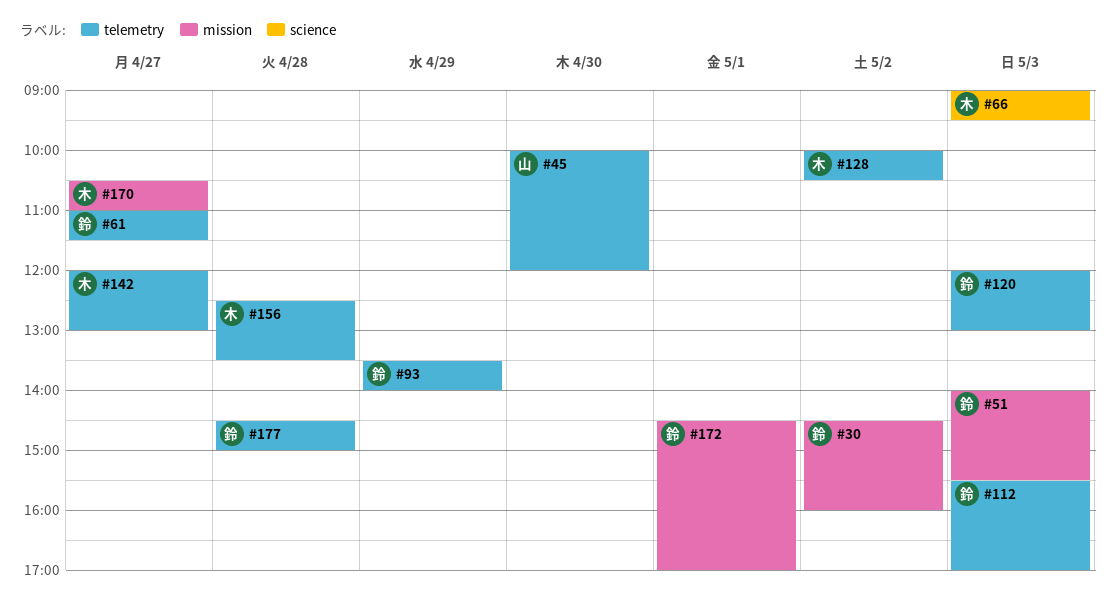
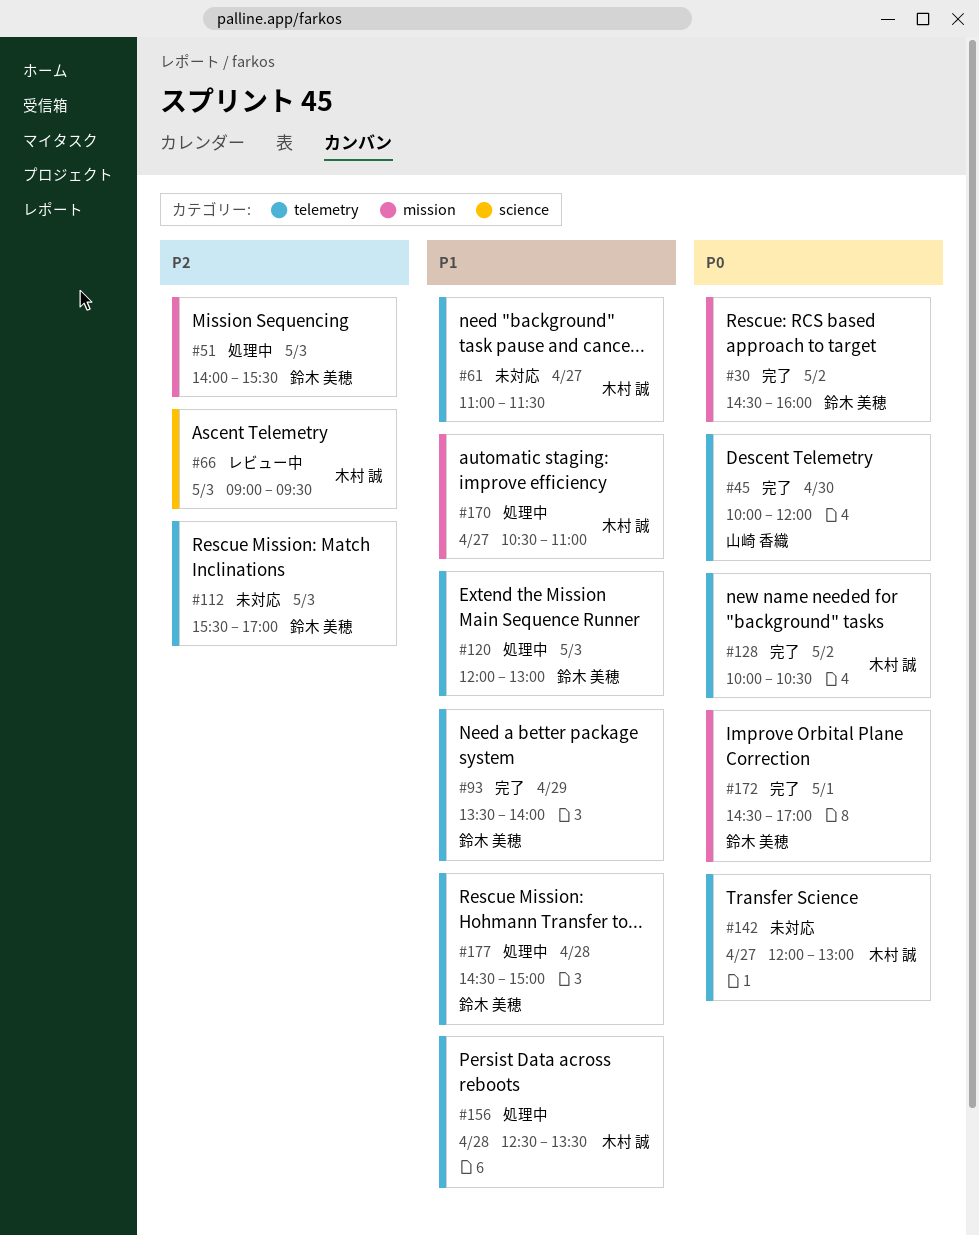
#61, owner: 鈴木 美穂 -> 木村 誠

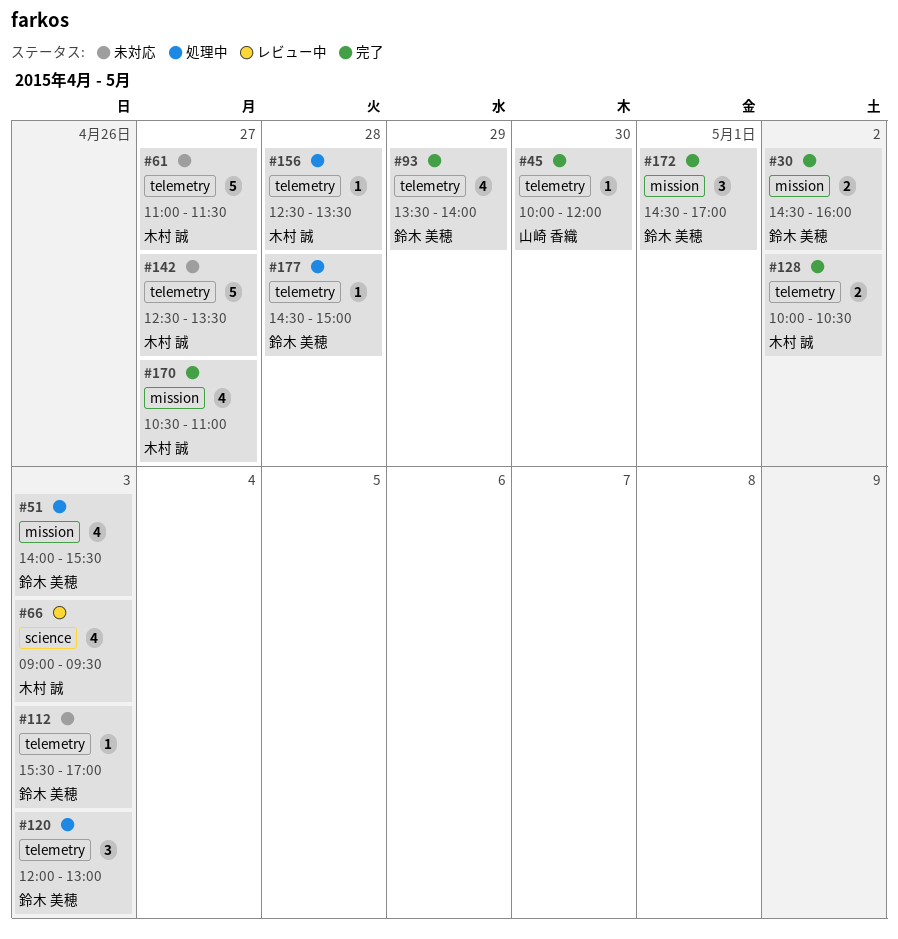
#142, begins: 12:00 -> 12:30
#142, ends: 13:00 -> 13:30
#170, status: 処理中 -> 完了

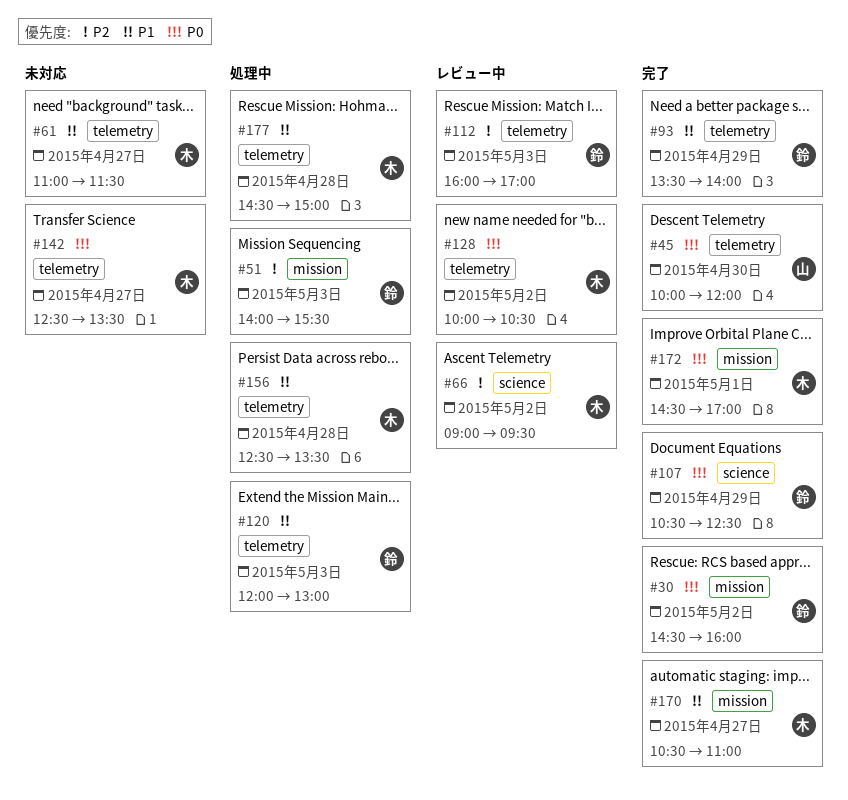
#66, day: May 3 -> May 2
#107: none -> present
#112, status: 未対応 -> レビュー中
#112, begins: 15:30 -> 16:00
#128, status: 完了 -> レビュー中
#172, owner: 鈴木 美穂 -> 木村 誠
#177, owner: 鈴木 美穂 -> 木村 誠

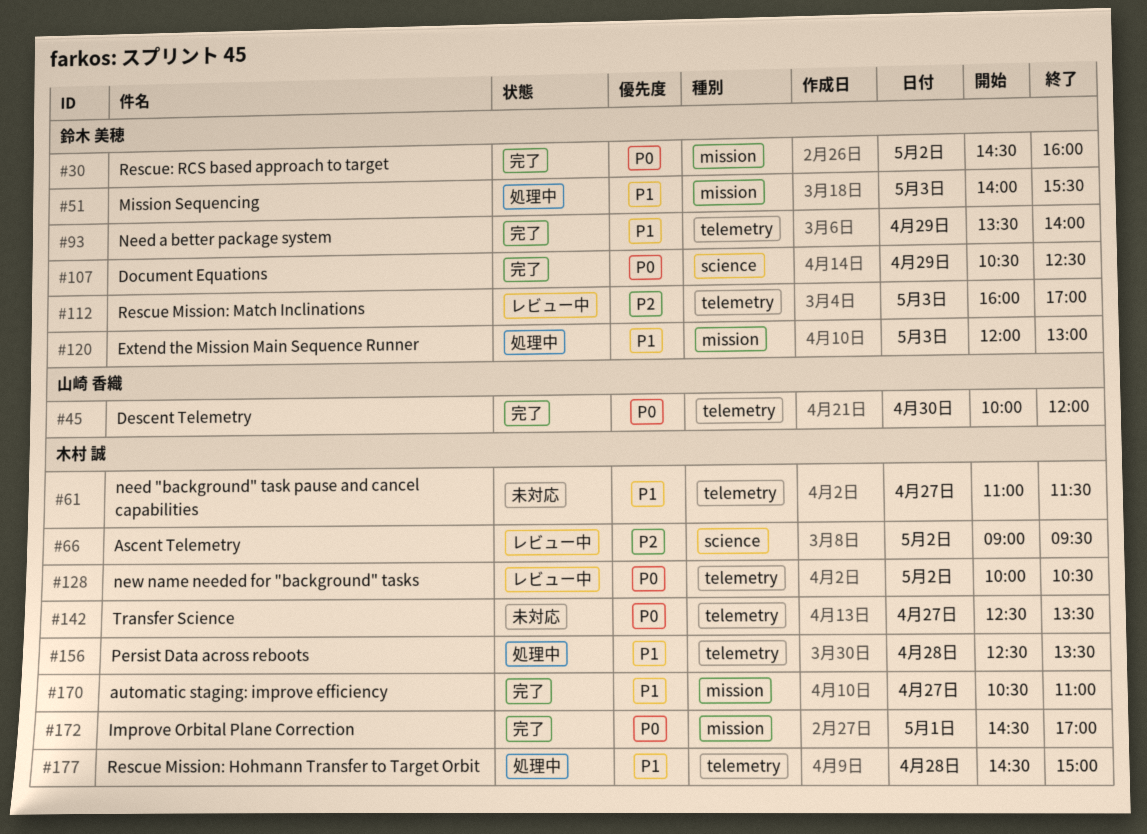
#51, priority: P2 -> P1
#120, label: telemetry -> mission

